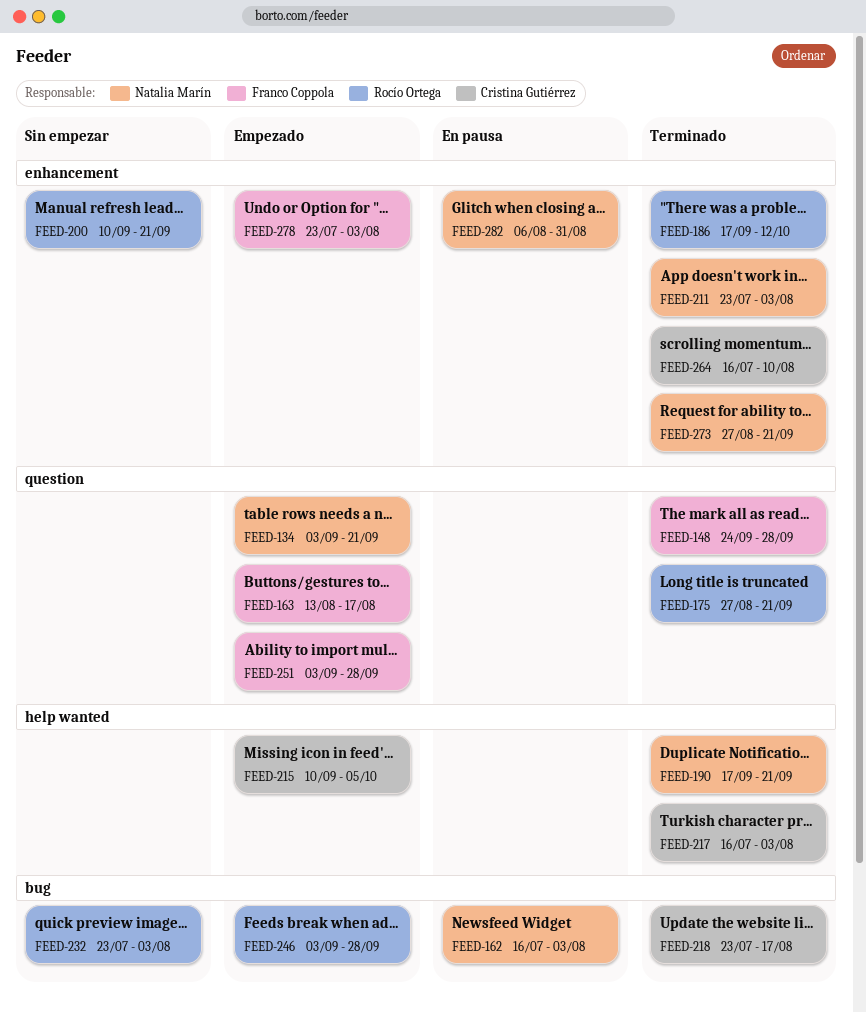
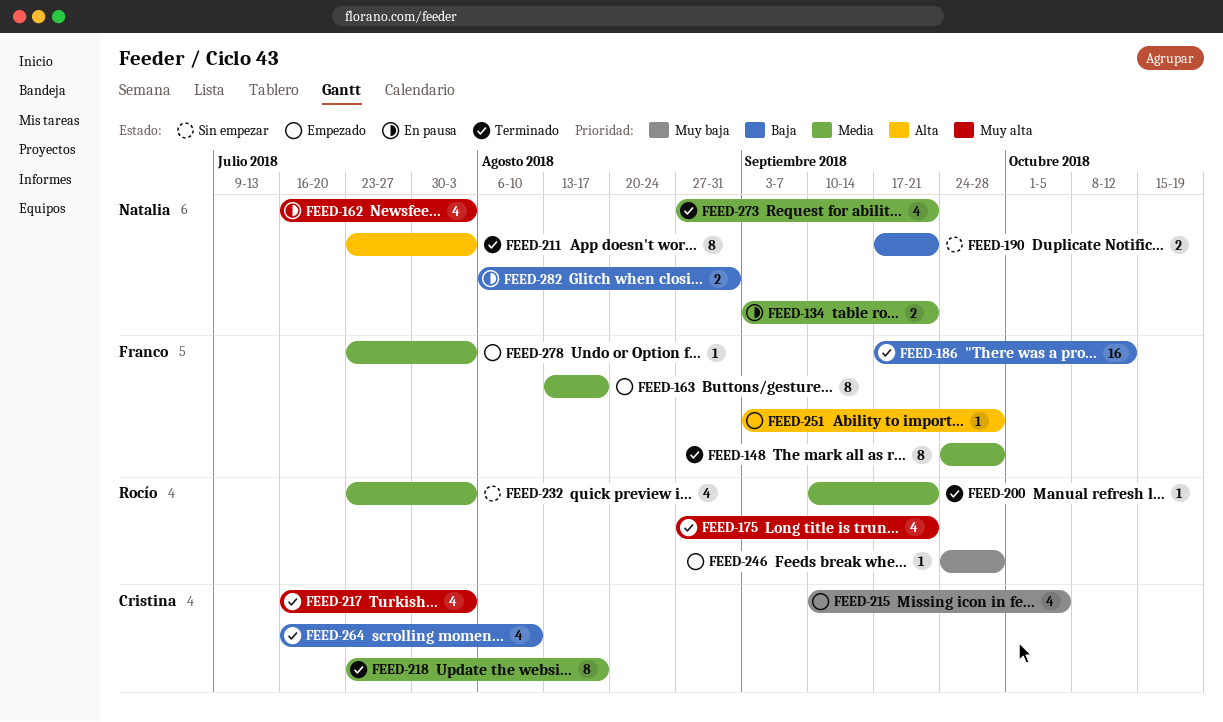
FEED-134, status: Empezado -> En pausa
FEED-186, owner: Rocío Ortega -> Franco Coppola
FEED-190, status: Terminado -> Sin empezar
FEED-200, status: Sin empezar -> Terminado
FEED-246, start: Sep 3 -> Sep 24

